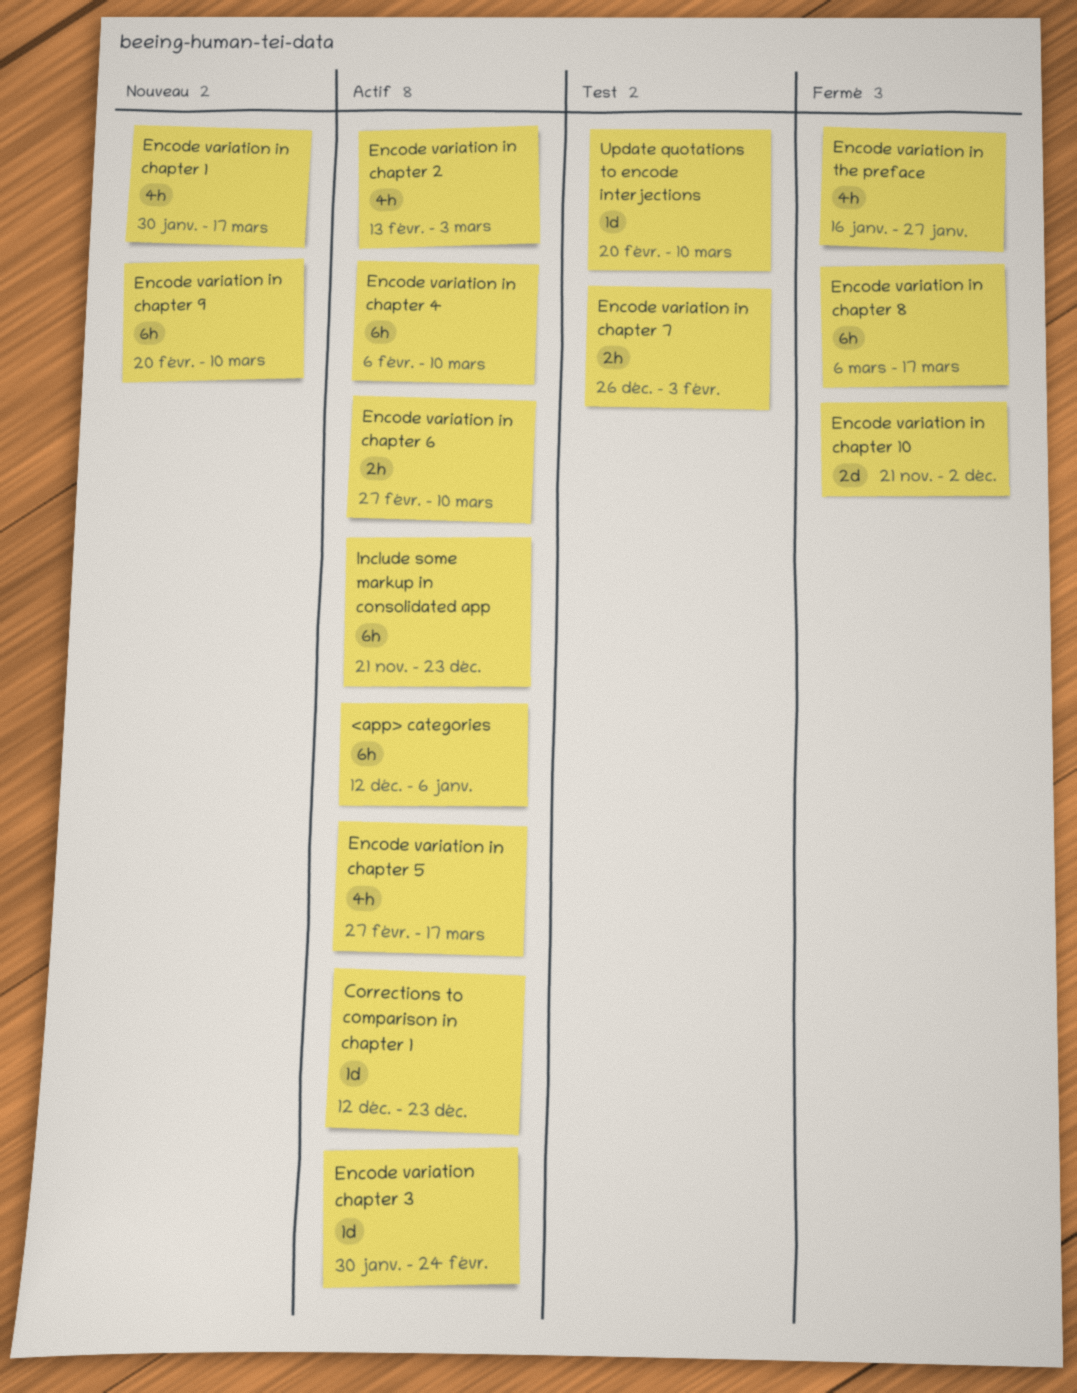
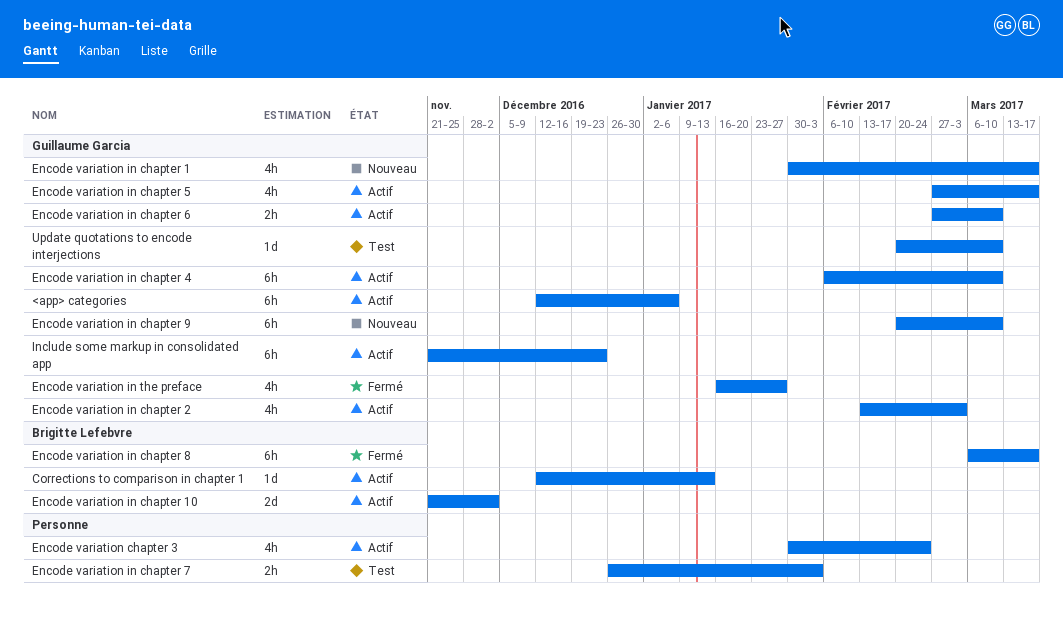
Corrections to comparison in chapter 1, due: Dec 23 -> Jan 13
Encode variation chapter 3, estimate: 1d -> 4h
Encode variation in chapter 10, status: Fermé -> Actif

